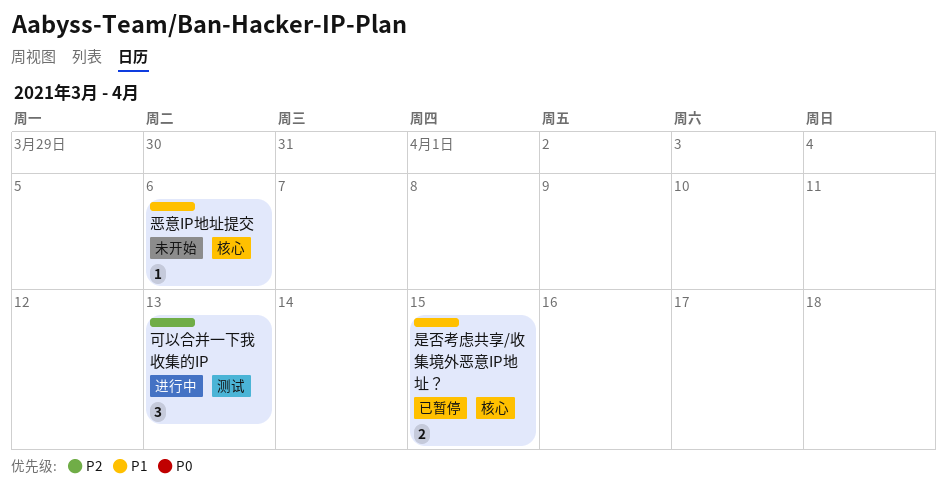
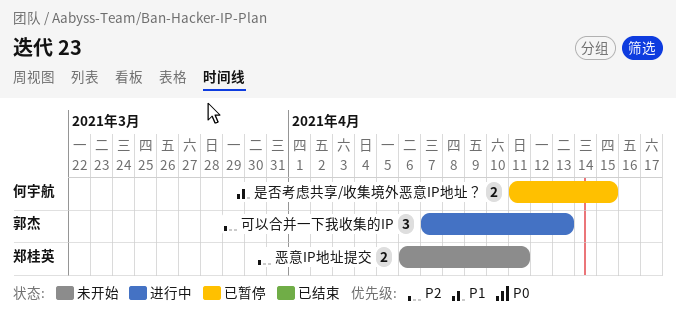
恶意IP地址提交, priority: P1 -> P2
恶意IP地址提交, estimate: 1 -> 2
恶意IP地址提交, due: Apr 6 -> Apr 11

